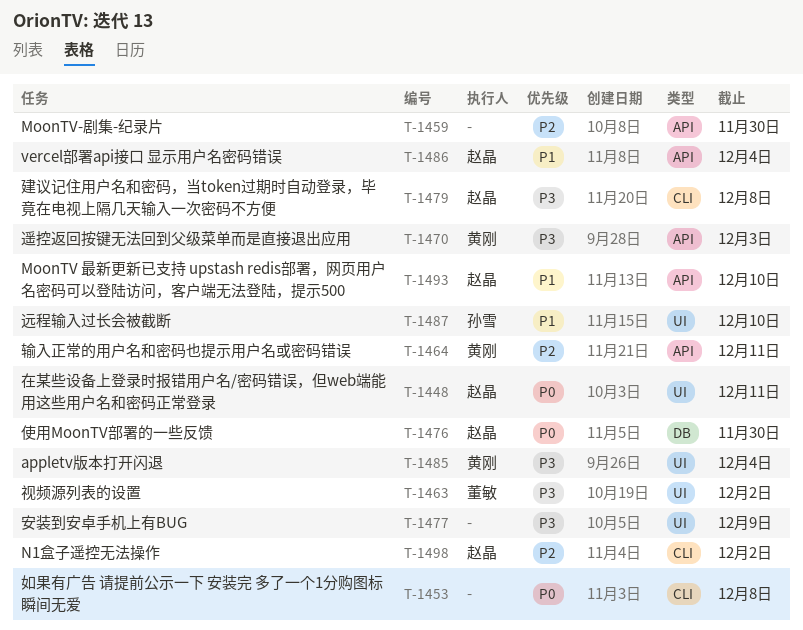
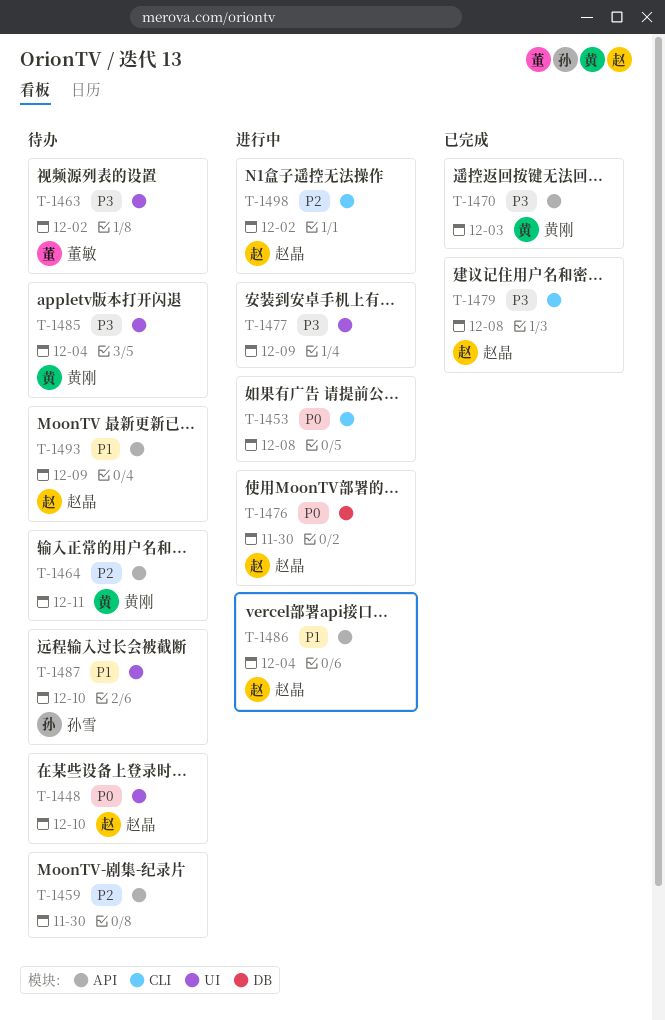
T-1448, due: Dec 11 -> Dec 10
T-1493, due: Dec 10 -> Dec 9

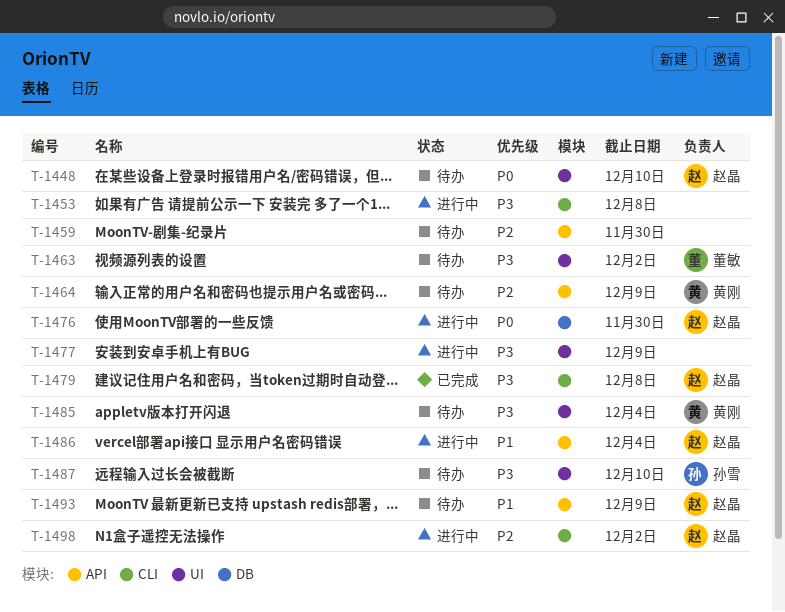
T-1453, priority: P0 -> P3
T-1464, due: Dec 11 -> Dec 9
T-1470: present -> none
T-1487, priority: P1 -> P3

